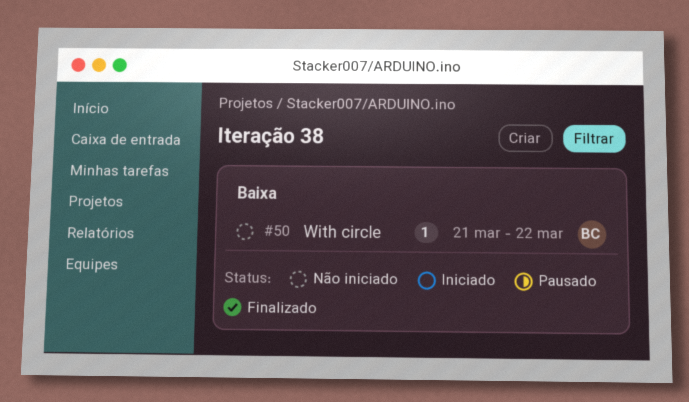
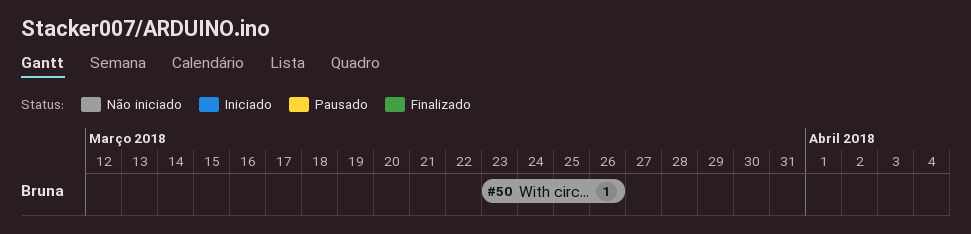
#50, start: Mar 21 -> Mar 23
#50, due: Mar 22 -> Mar 26

